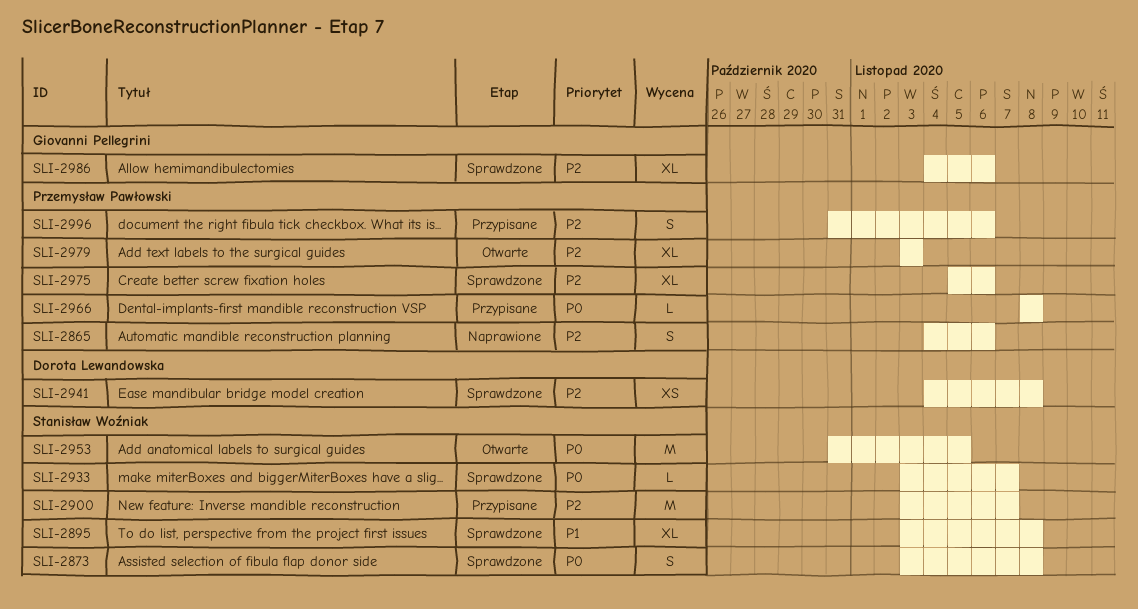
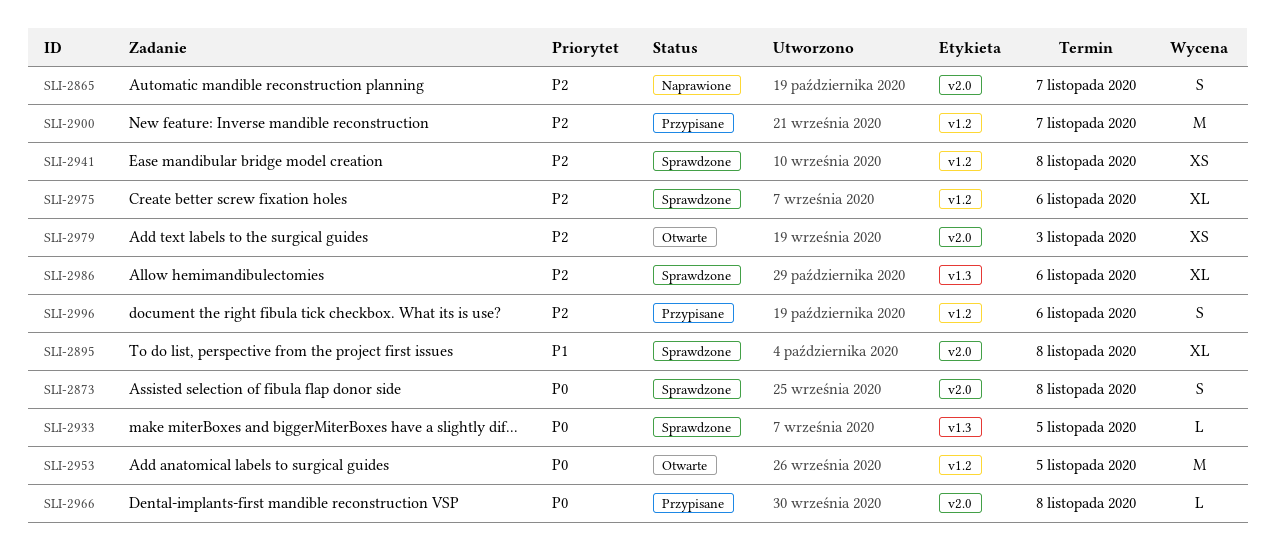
SLI-2865, due: Nov 6 -> Nov 7
SLI-2933, due: Nov 7 -> Nov 5
SLI-2979, estimate: XL -> XS

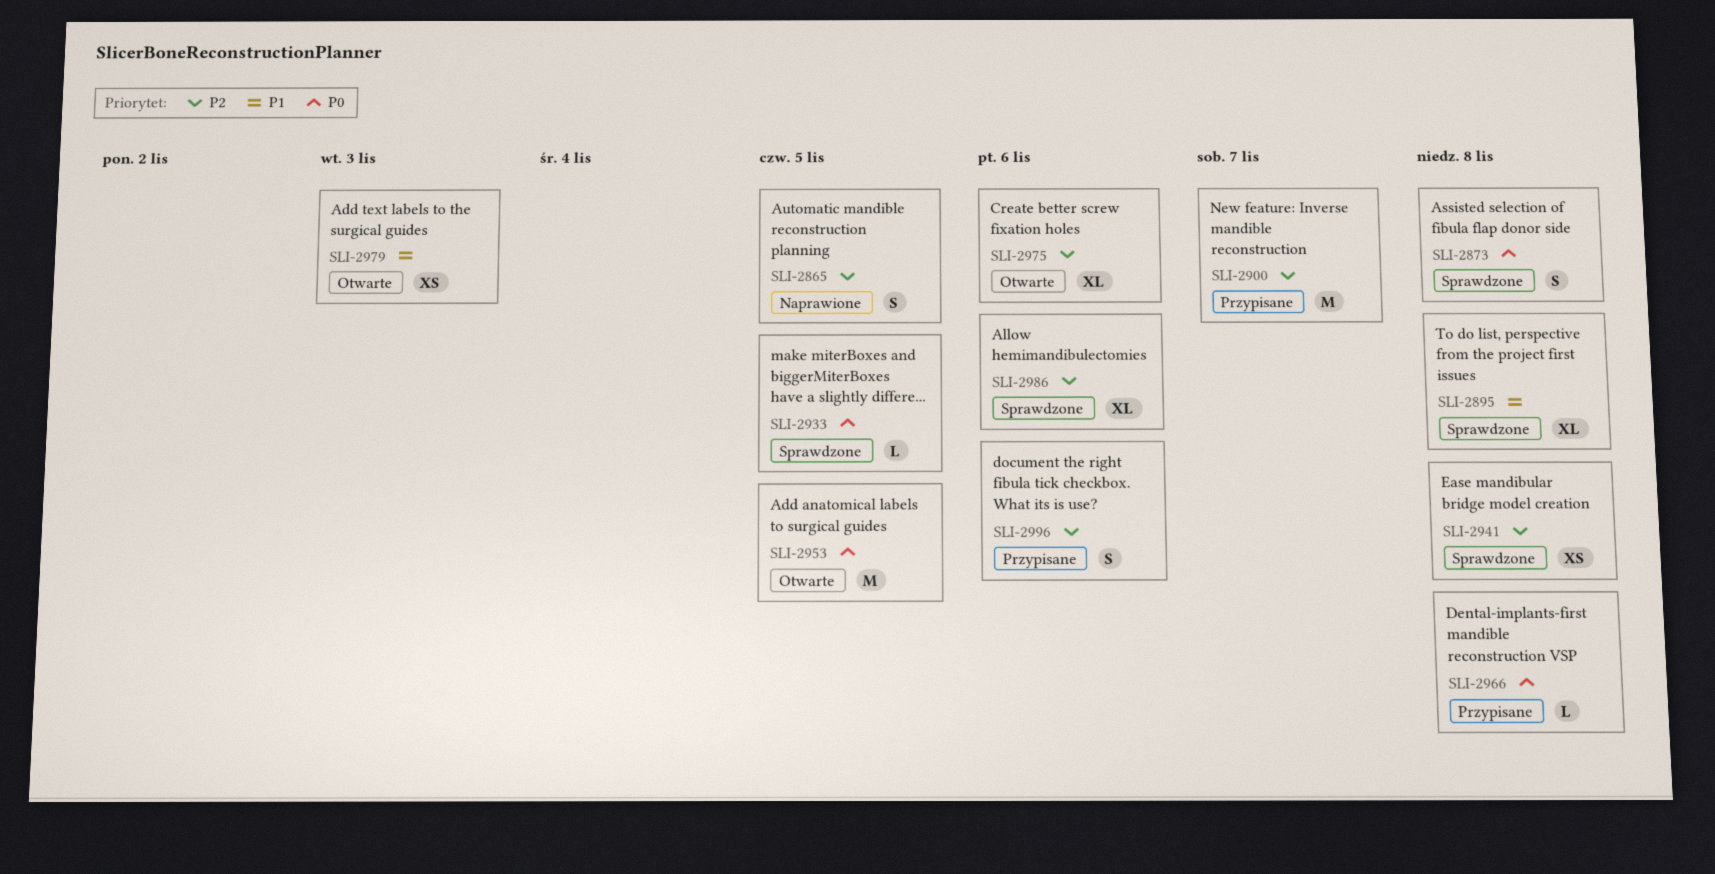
SLI-2865, due: Nov 7 -> Nov 5
SLI-2975, status: Sprawdzone -> Otwarte
SLI-2979, priority: P2 -> P1

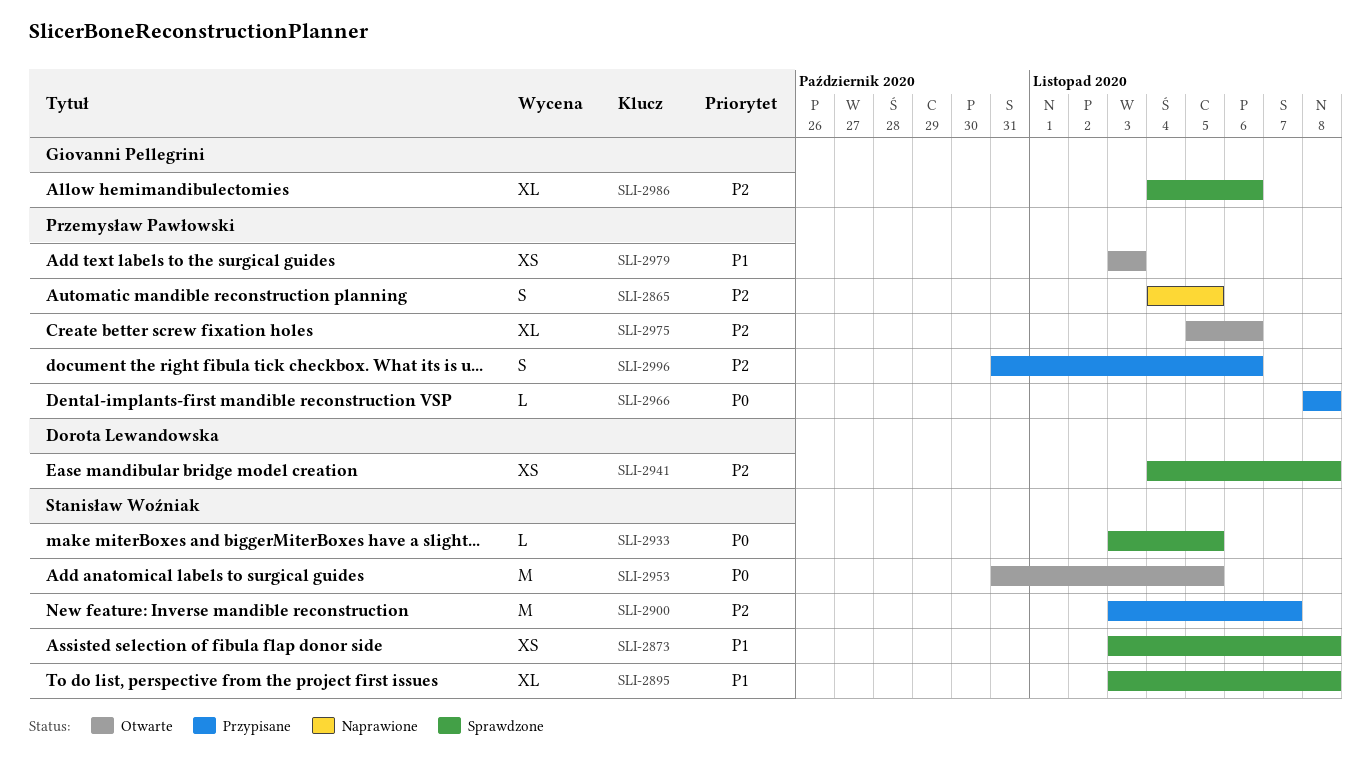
SLI-2873, priority: P0 -> P1
SLI-2873, estimate: S -> XS

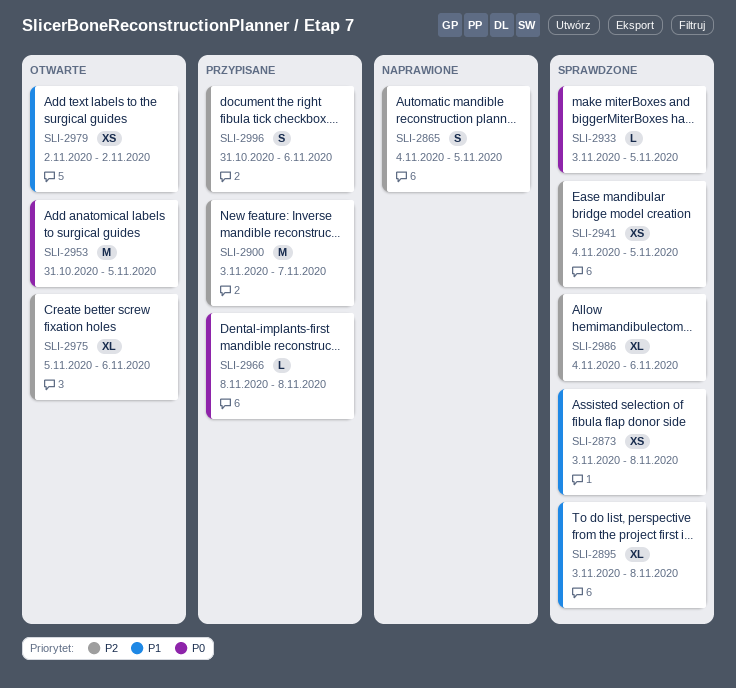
SLI-2941, due: Nov 8 -> Nov 5
SLI-2979, start: Nov 3 -> Nov 2
SLI-2979, due: Nov 3 -> Nov 2

